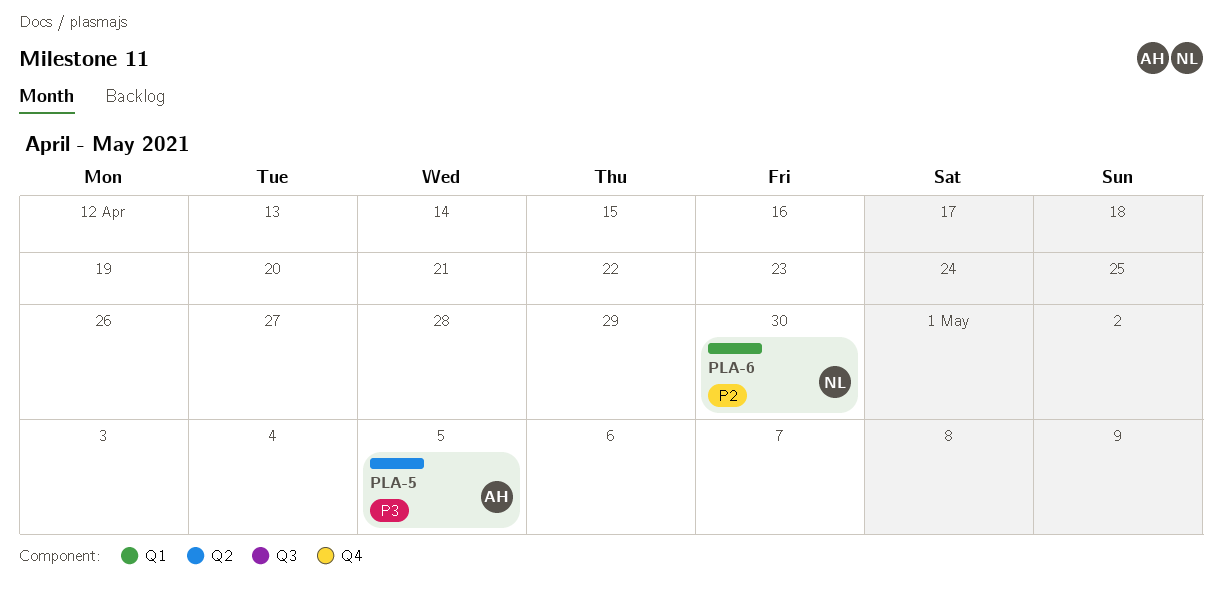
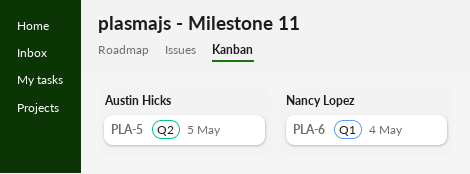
PLA-6, due: Apr 30 -> May 4

